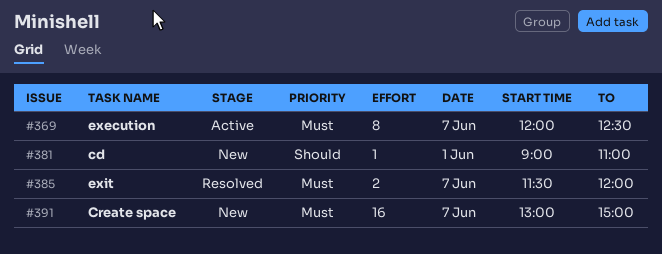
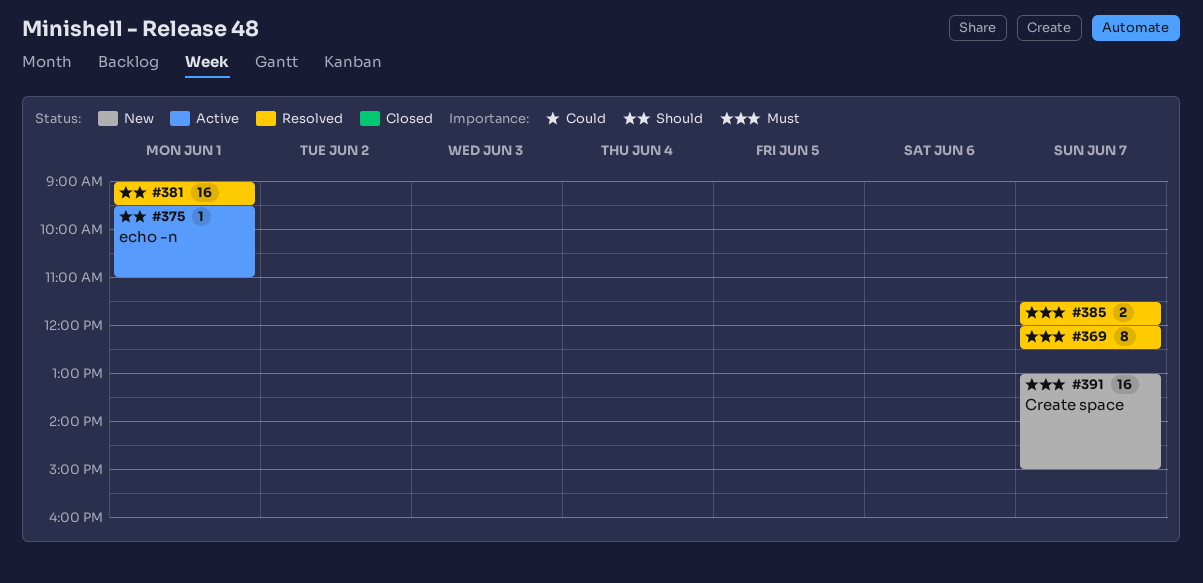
#369, status: Active -> Resolved
#375: none -> present
#381, status: New -> Resolved
#381, estimate: 1 -> 16
#381, ends: 11:00 -> 09:30

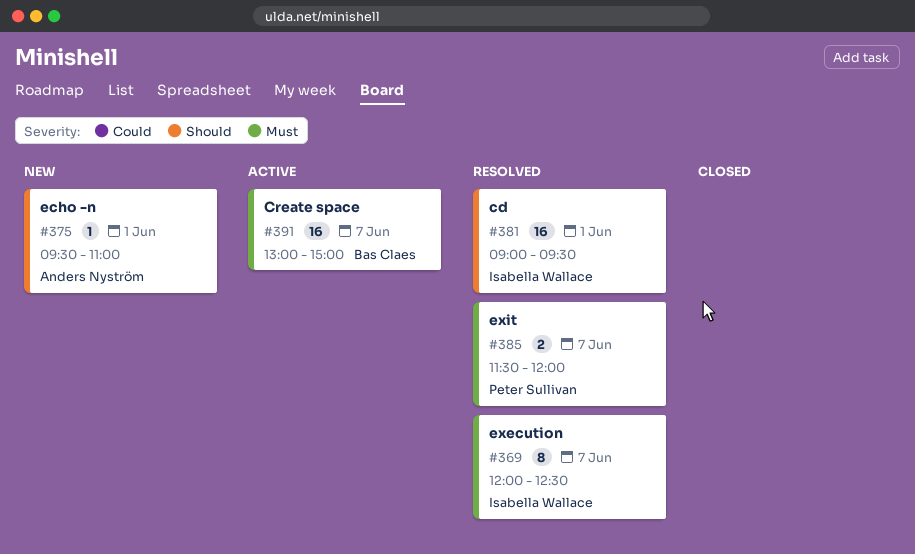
#375, status: Active -> New
#391, status: New -> Active

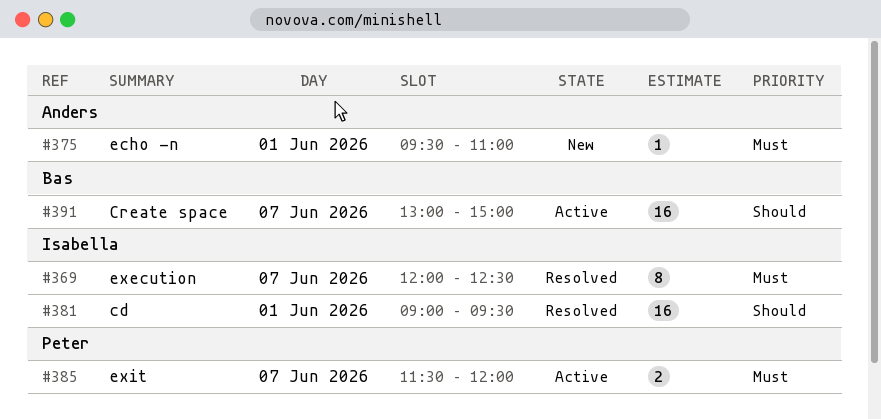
#375, priority: Should -> Must
#385, status: Resolved -> Active
#391, priority: Must -> Should

